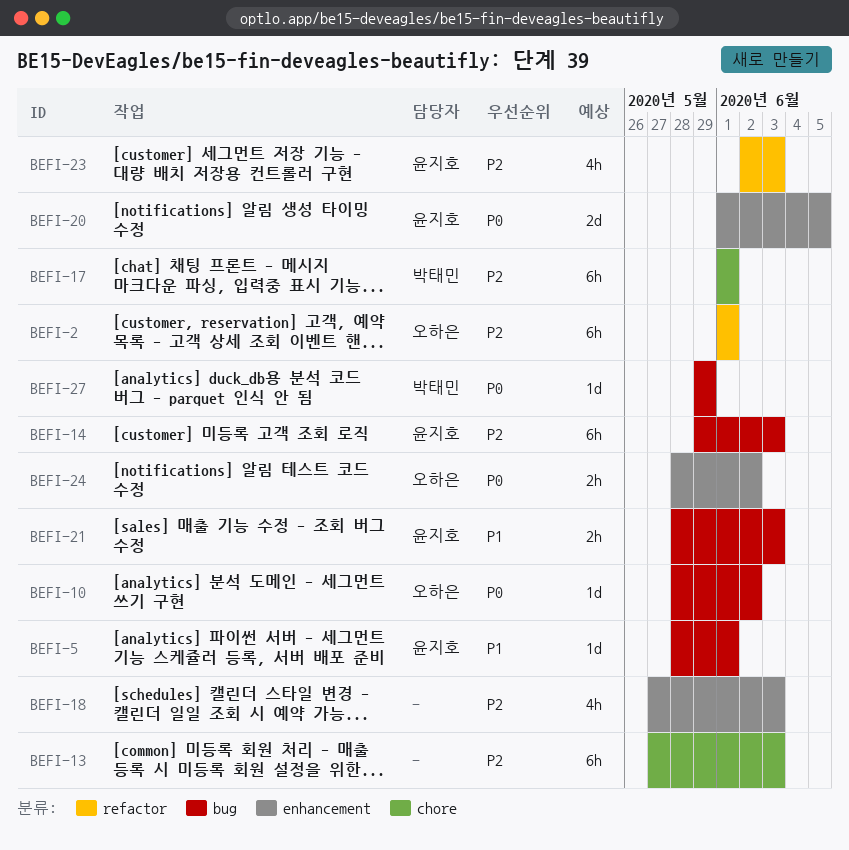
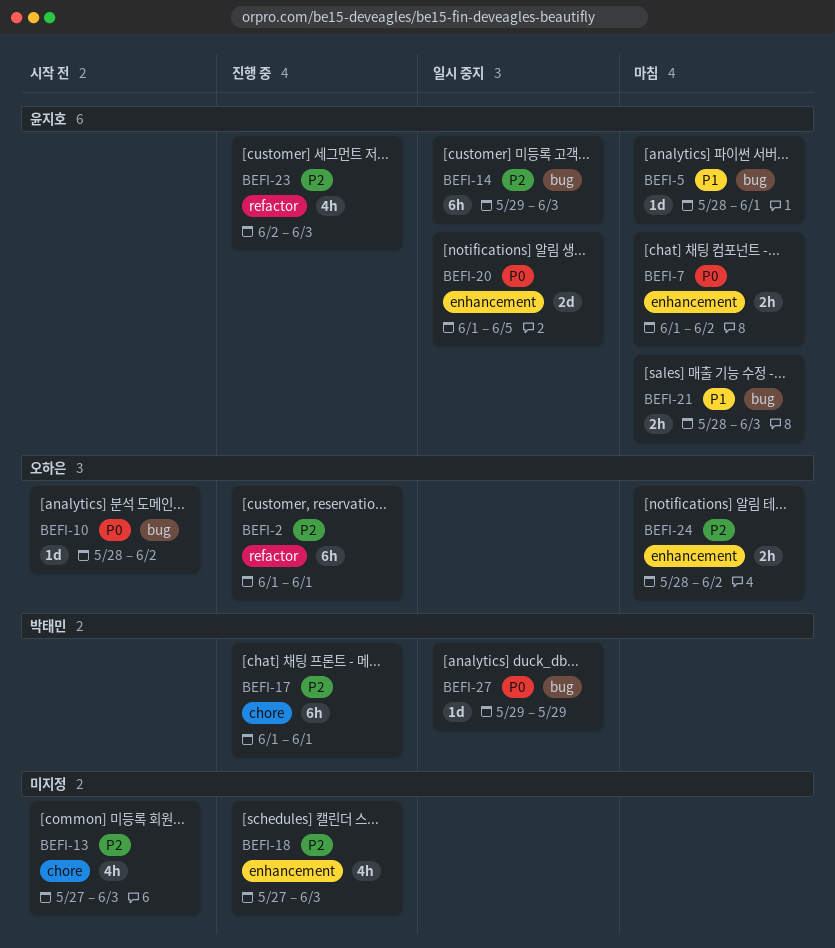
BEFI-7: none -> present
BEFI-13, estimate: 6h -> 4h
BEFI-24, priority: P0 -> P2

